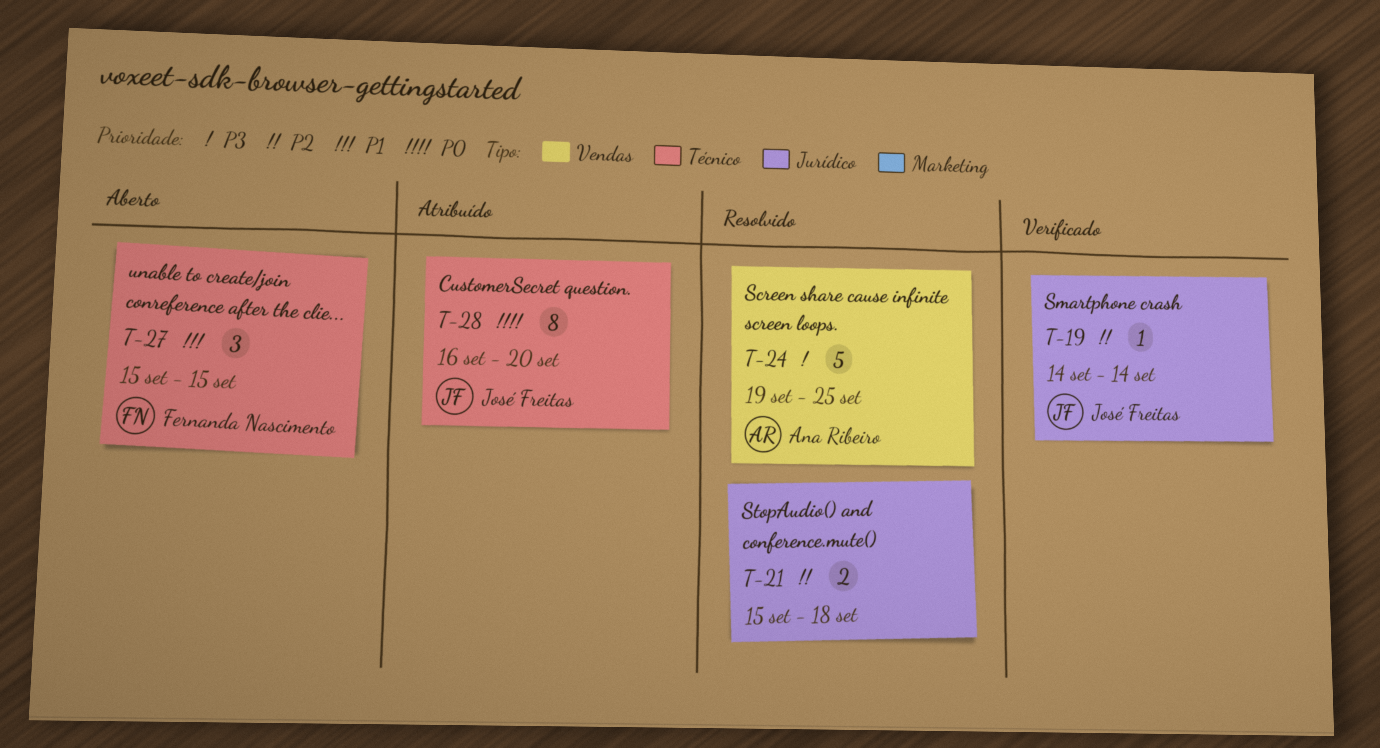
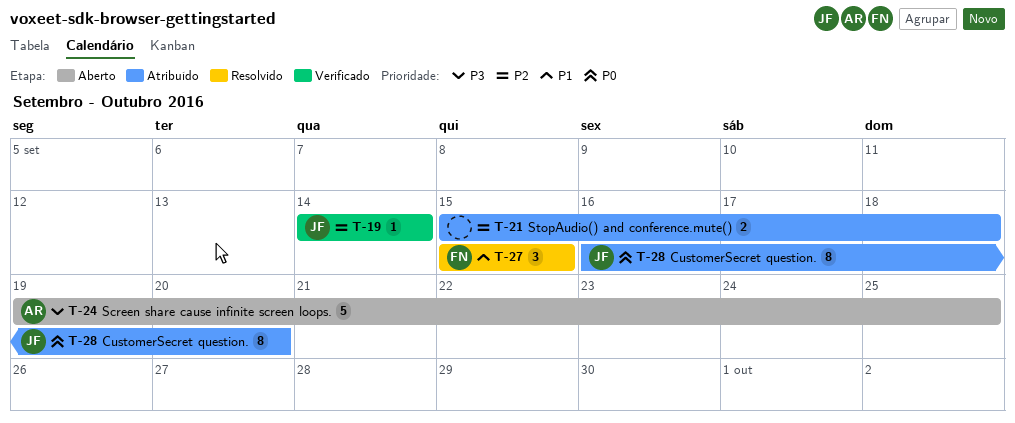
T-21, status: Resolvido -> Atribuído
T-24, status: Resolvido -> Aberto
T-27, status: Aberto -> Resolvido

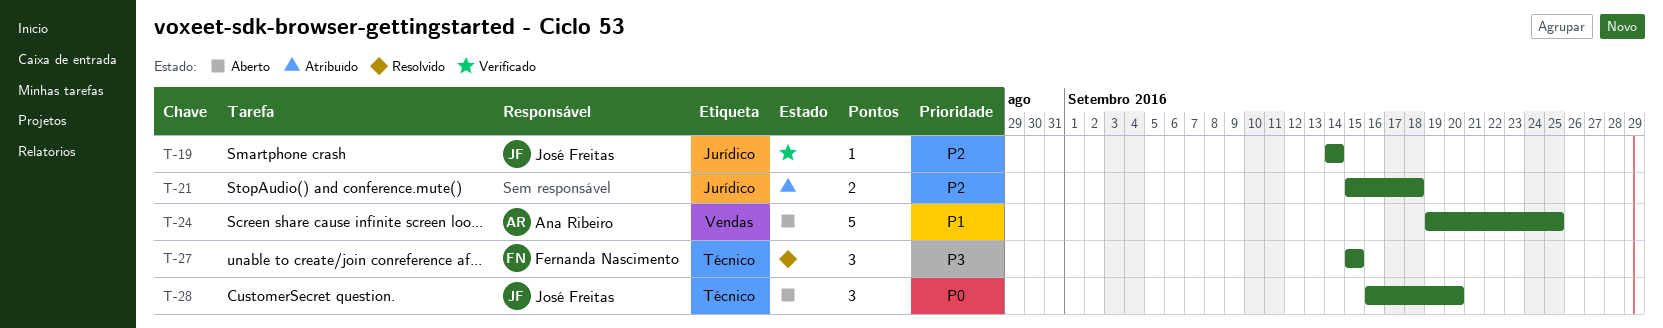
T-24, priority: P3 -> P1
T-27, priority: P1 -> P3
T-28, status: Atribuído -> Aberto
T-28, estimate: 8 -> 3

